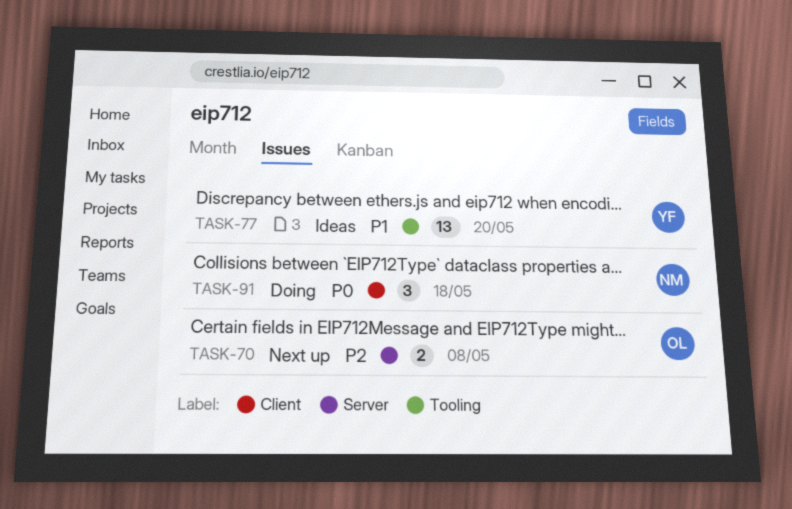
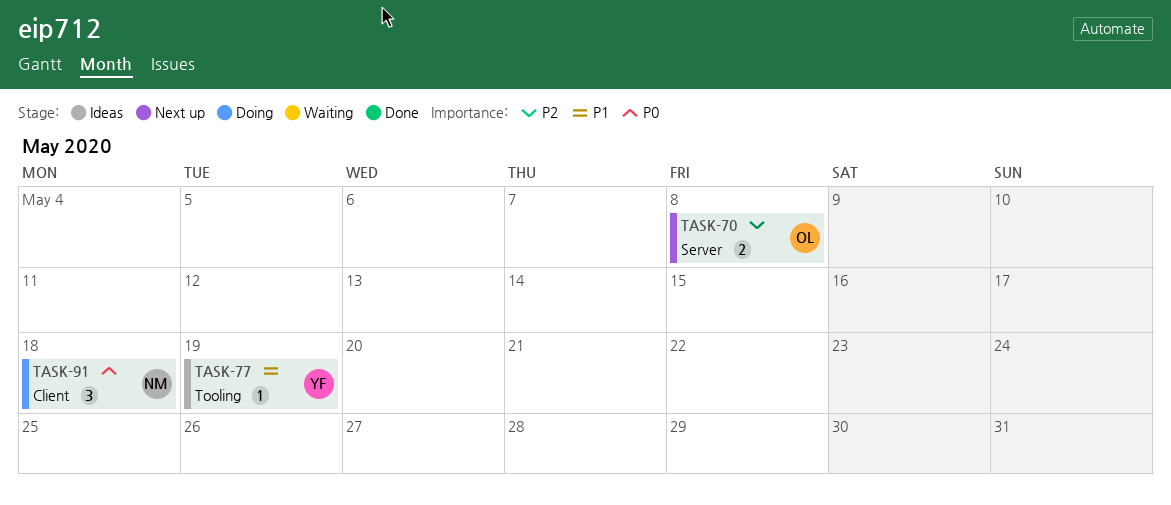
TASK-77, estimate: 13 -> 1
TASK-77, due: May 20 -> May 19

